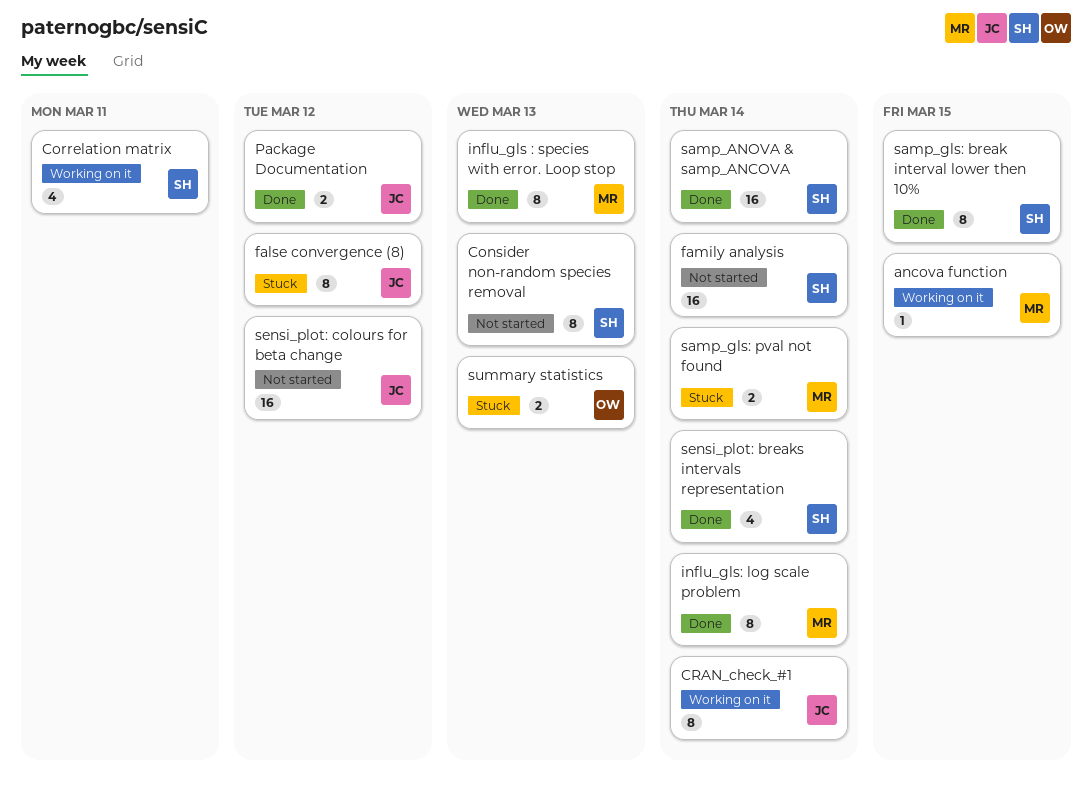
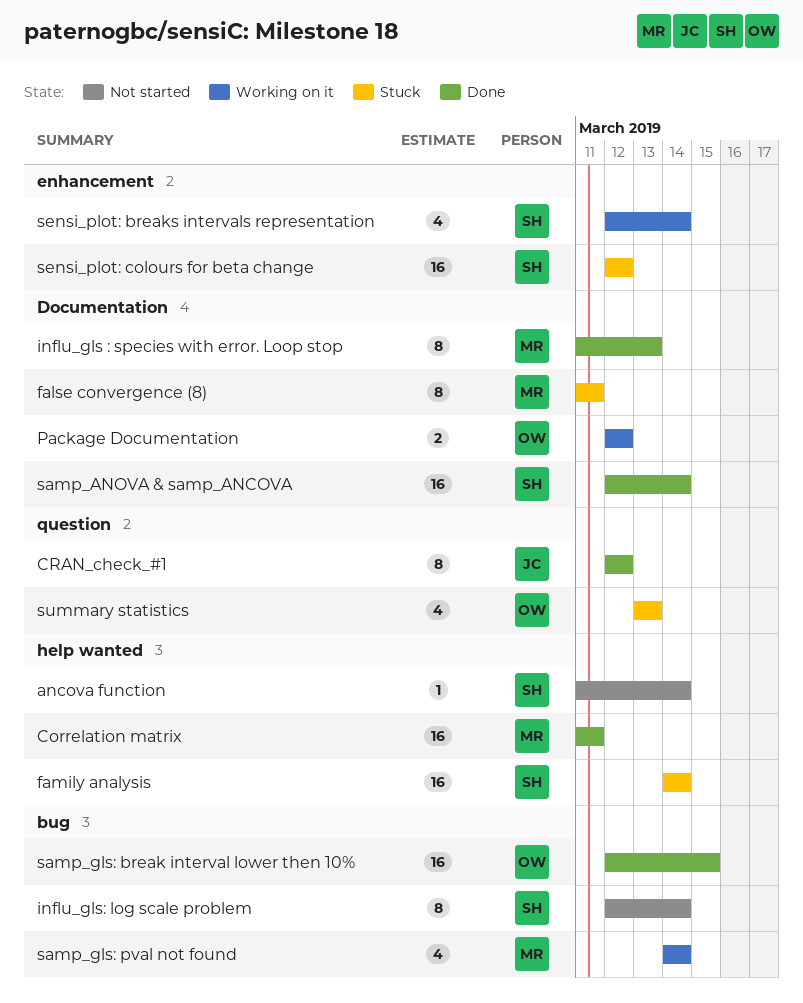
ancova function, status: Working on it -> Not started
ancova function, owner: MR -> SH
ancova function, due: Mar 15 -> Mar 14
Consider non-random species removal: present -> none
Correlation matrix, status: Working on it -> Done
Correlation matrix, owner: SH -> MR
Correlation matrix, estimate: 4 -> 16
CRAN_check_#1, status: Working on it -> Done
CRAN_check_#1, due: Mar 14 -> Mar 12
false convergence (8), owner: JC -> MR
false convergence (8), due: Mar 12 -> Mar 11
family analysis, status: Not started -> Stuck
influ_gls: log scale problem, status: Done -> Not started
influ_gls: log scale problem, owner: MR -> SH
Package Documentation, status: Done -> Working on it
Package Documentation, owner: JC -> OW
samp_gls: break interval lower then 10%, owner: SH -> OW
samp_gls: break interval lower then 10%, estimate: 8 -> 16
samp_gls: pval not found, status: Stuck -> Working on it
samp_gls: pval not found, estimate: 2 -> 4
sensi_plot: breaks intervals representation, status: Done -> Working on it
sensi_plot: colours for beta change, status: Not started -> Stuck
sensi_plot: colours for beta change, owner: JC -> SH
summary statistics, estimate: 2 -> 4

